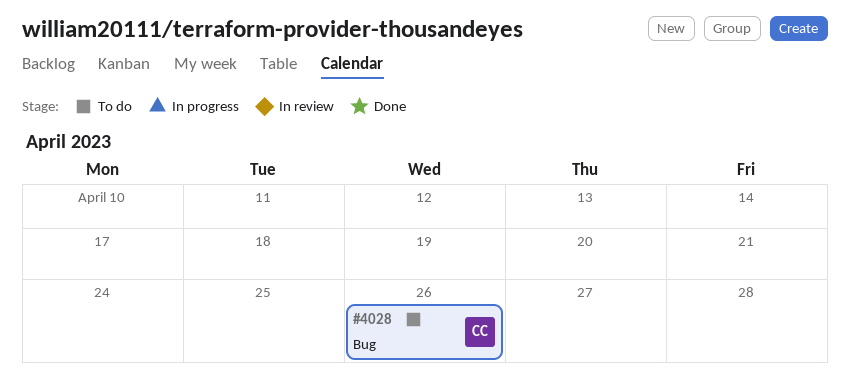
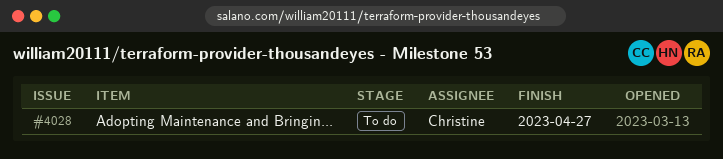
#4028, due: Apr 26 -> Apr 27

